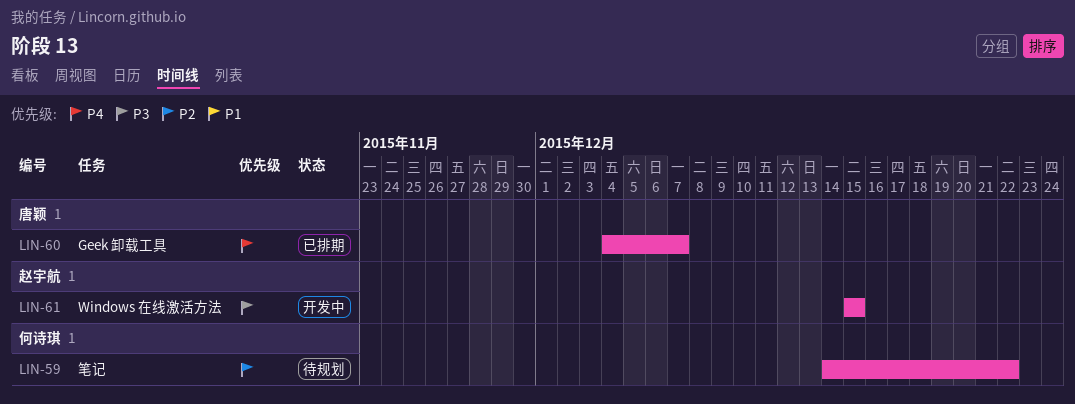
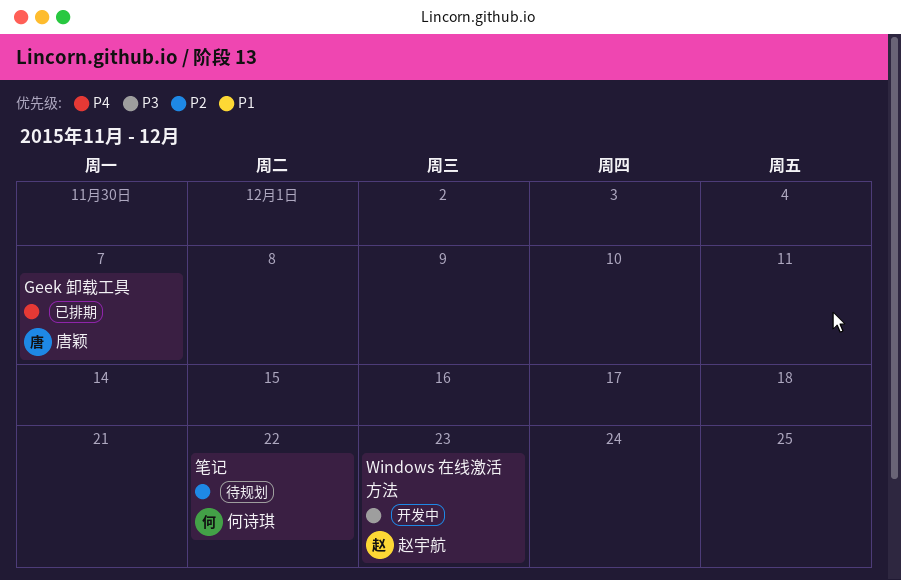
Windows 在线激活方法, due: Dec 15 -> Dec 23

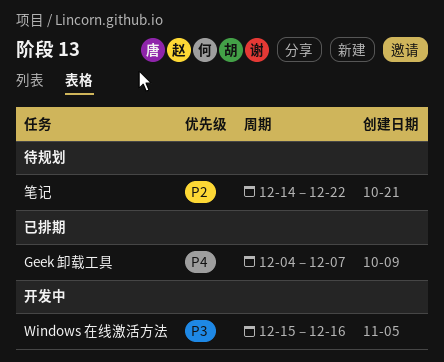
Windows 在线激活方法, due: Dec 23 -> Dec 16

